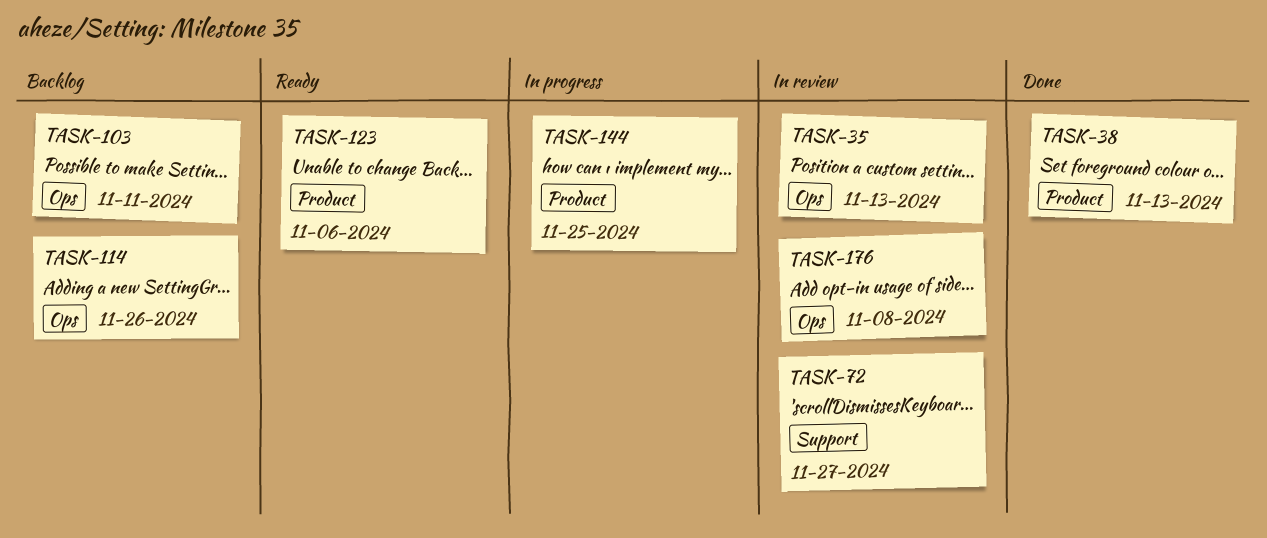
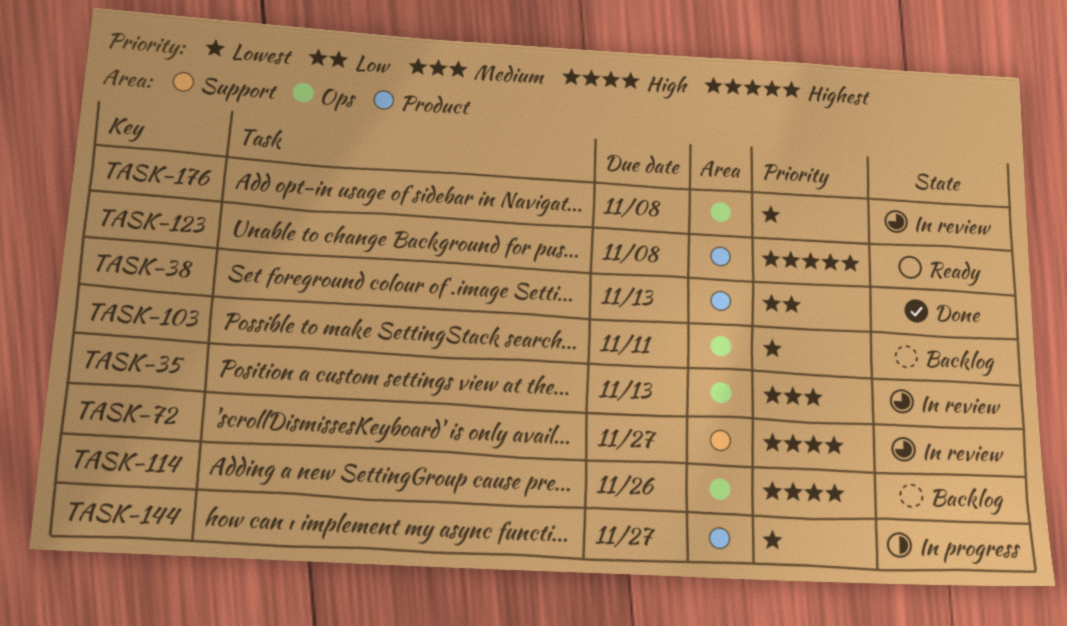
TASK-123, due: Nov 6 -> Nov 8
TASK-144, due: Nov 25 -> Nov 27

